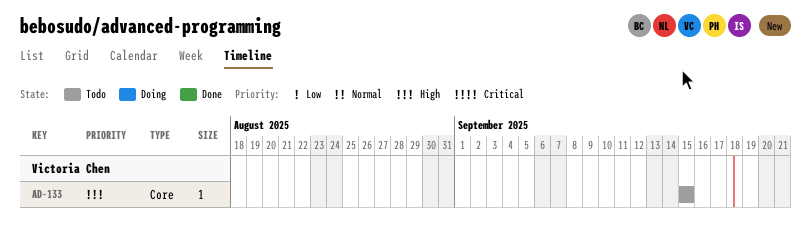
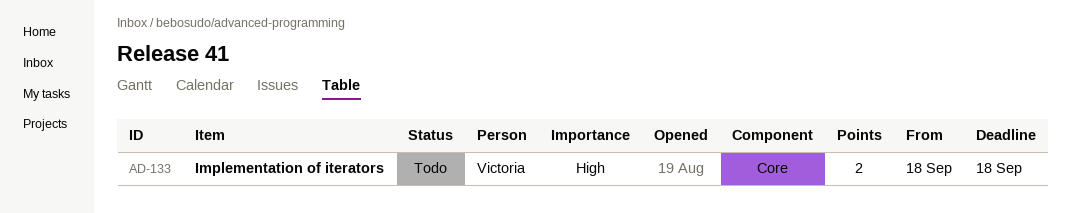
AD-133, estimate: 1 -> 2
AD-133, start: Sep 15 -> Sep 18
AD-133, due: Sep 15 -> Sep 18

